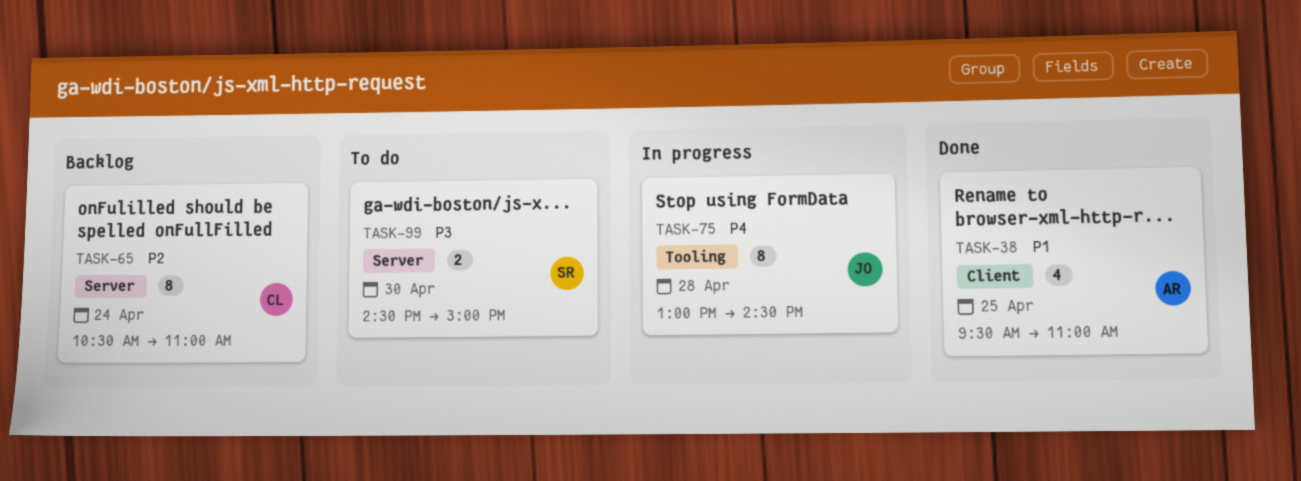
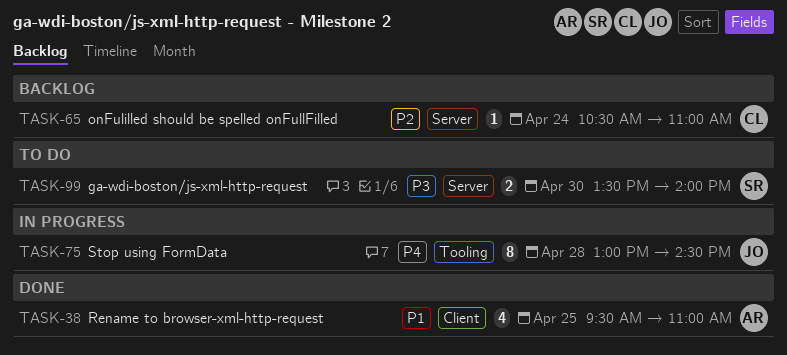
TASK-65, estimate: 8 -> 1
TASK-99, begins: 14:30 -> 13:30
TASK-99, ends: 15:00 -> 14:00

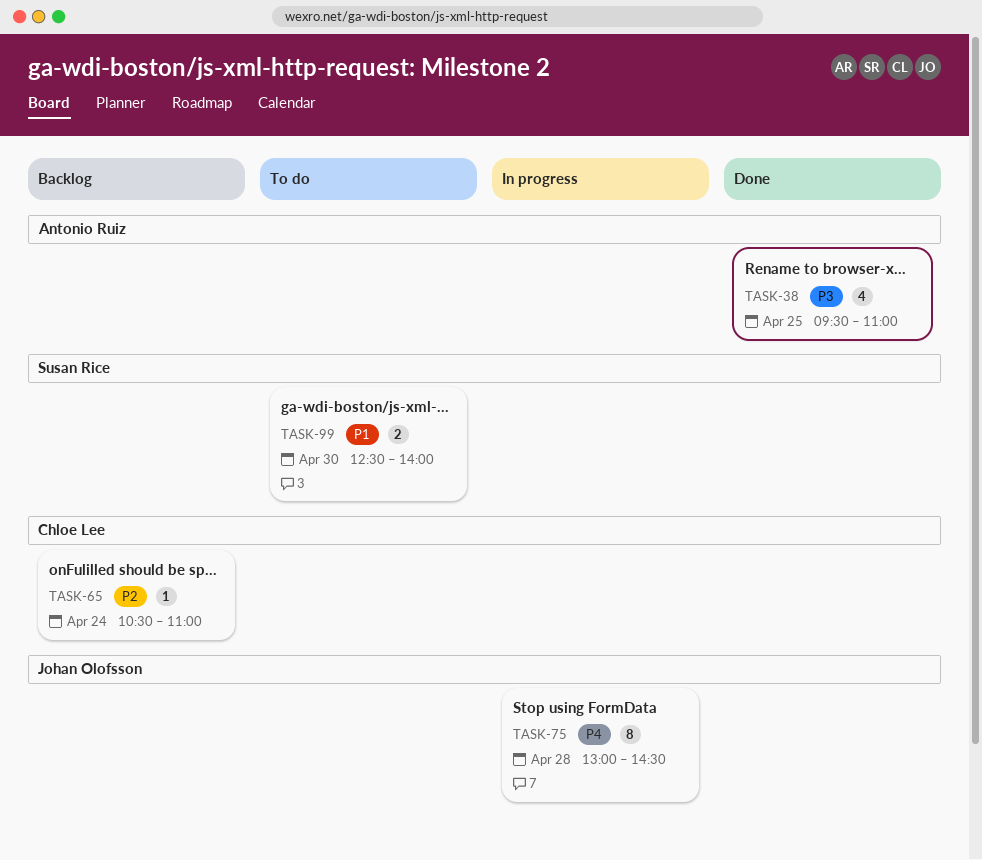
TASK-38, priority: P1 -> P3
TASK-99, priority: P3 -> P1
TASK-99, begins: 13:30 -> 12:30

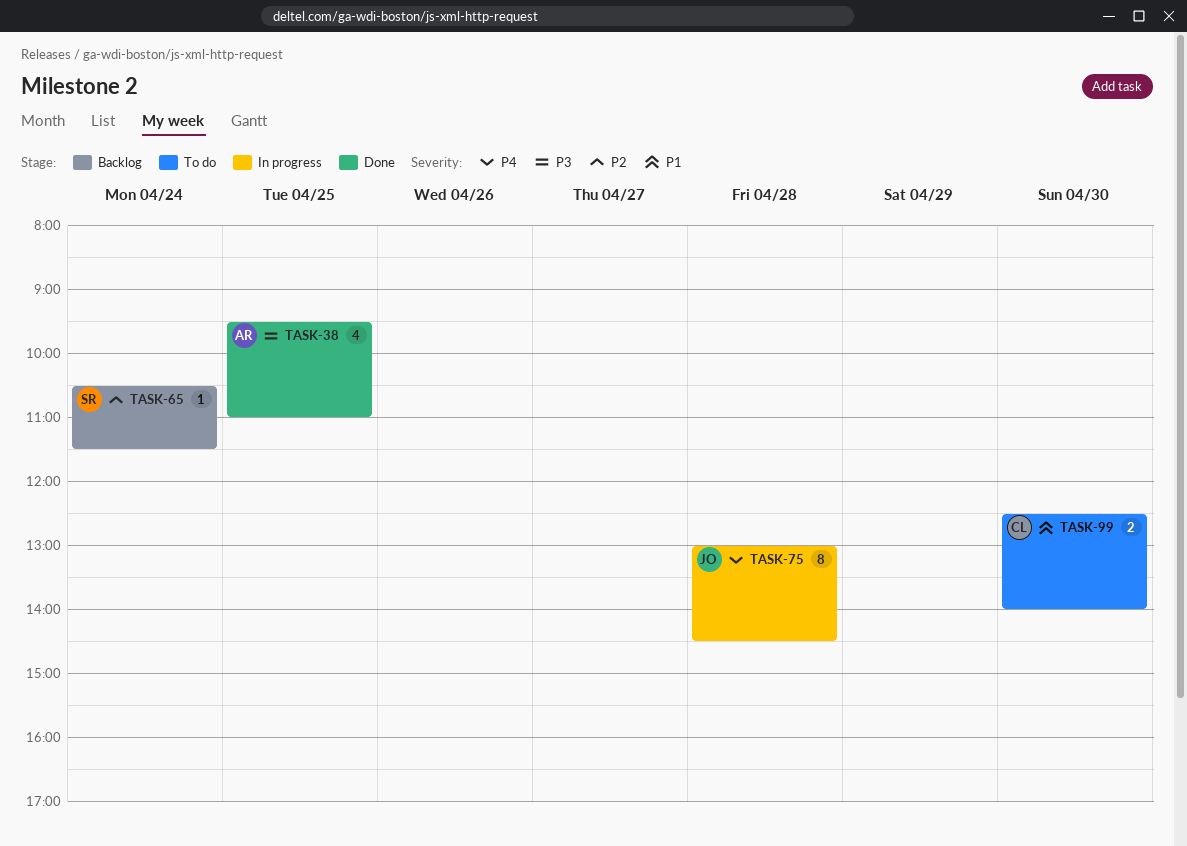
TASK-65, owner: Chloe Lee -> Susan Rice
TASK-65, ends: 11:00 -> 11:30
TASK-99, owner: Susan Rice -> Chloe Lee

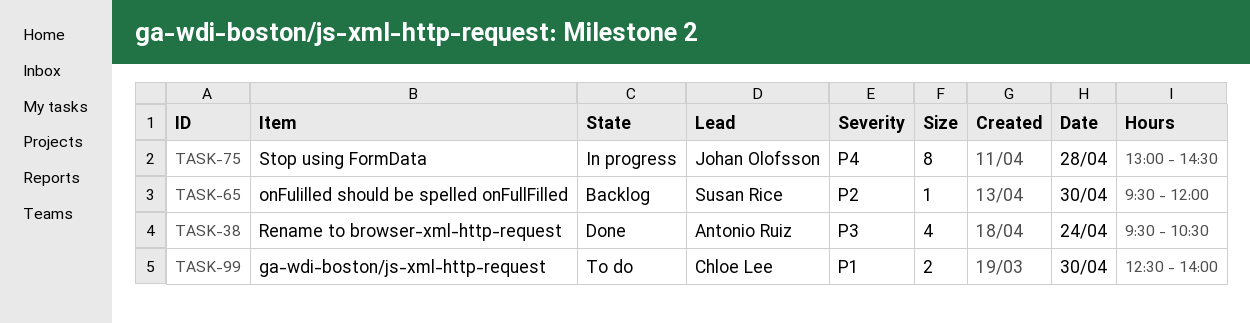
TASK-38, day: Apr 25 -> Apr 24
TASK-38, ends: 11:00 -> 10:30
TASK-65, day: Apr 24 -> Apr 30
TASK-65, begins: 10:30 -> 09:30
TASK-65, ends: 11:30 -> 12:00

